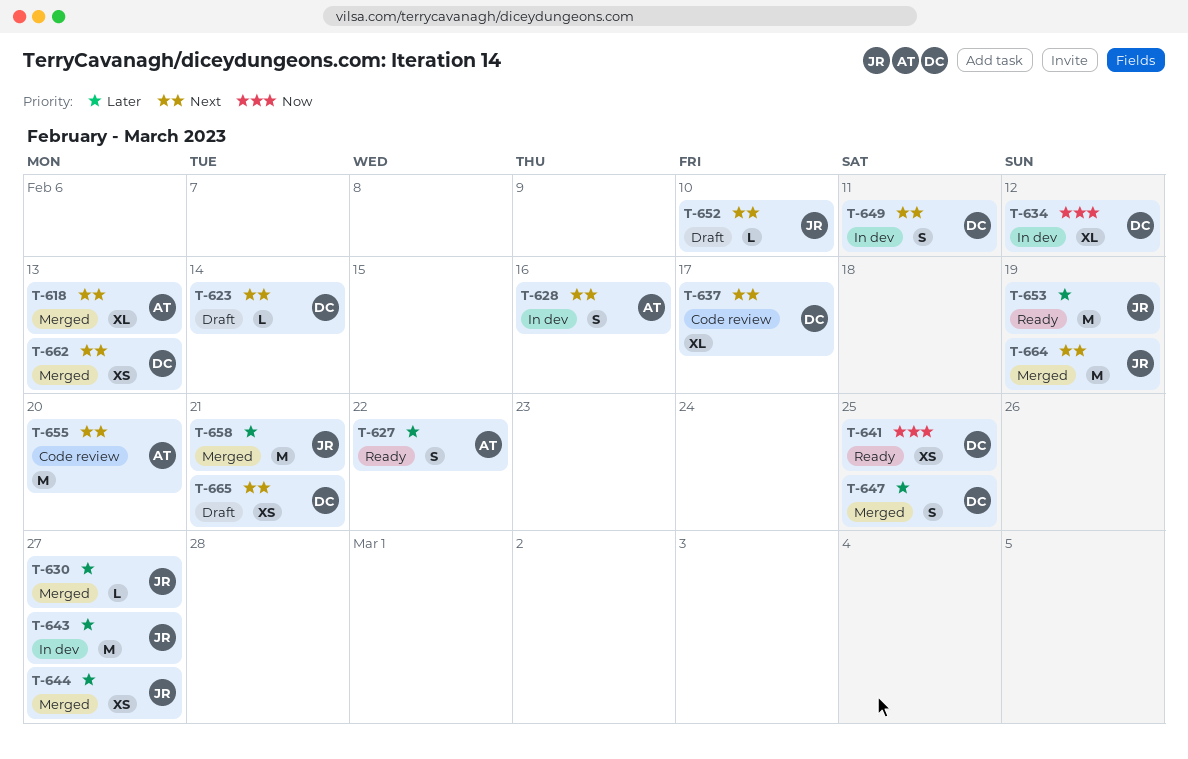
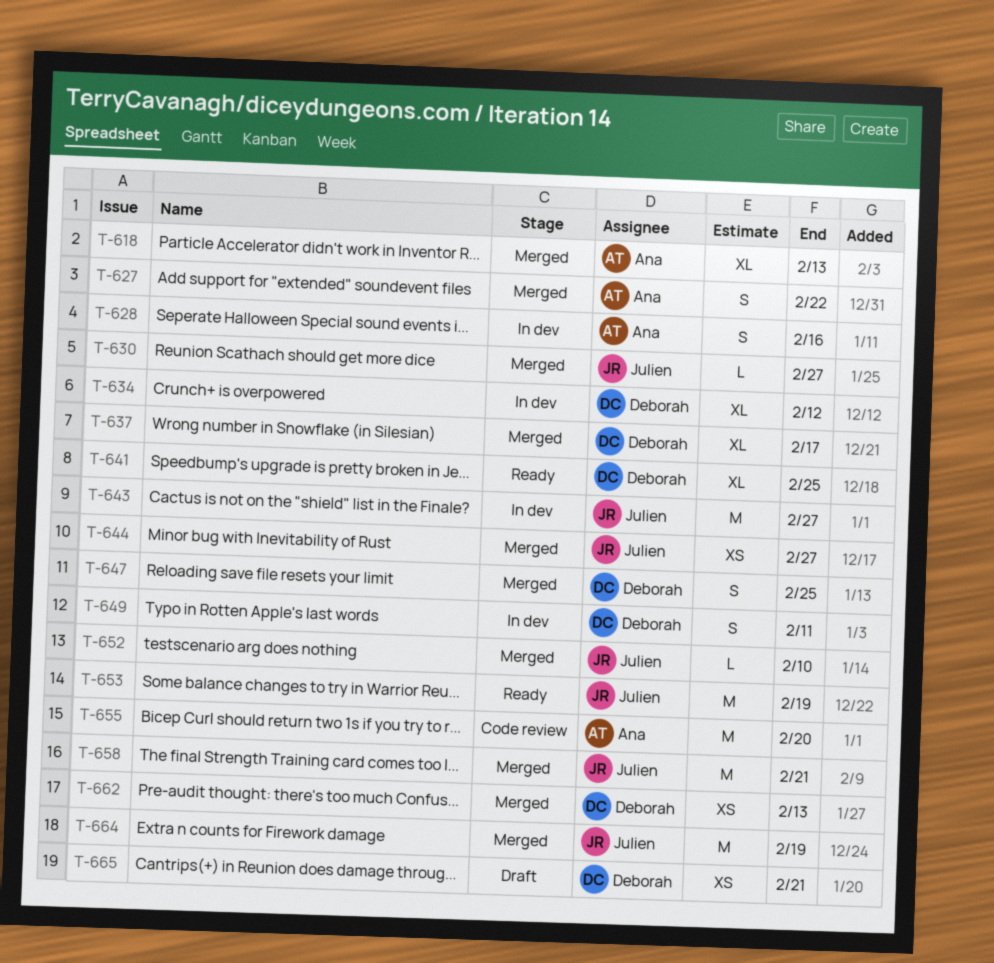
T-623: present -> none
T-627, status: Ready -> Merged
T-637, status: Code review -> Merged
T-641, estimate: XS -> XL
T-652, status: Draft -> Merged

